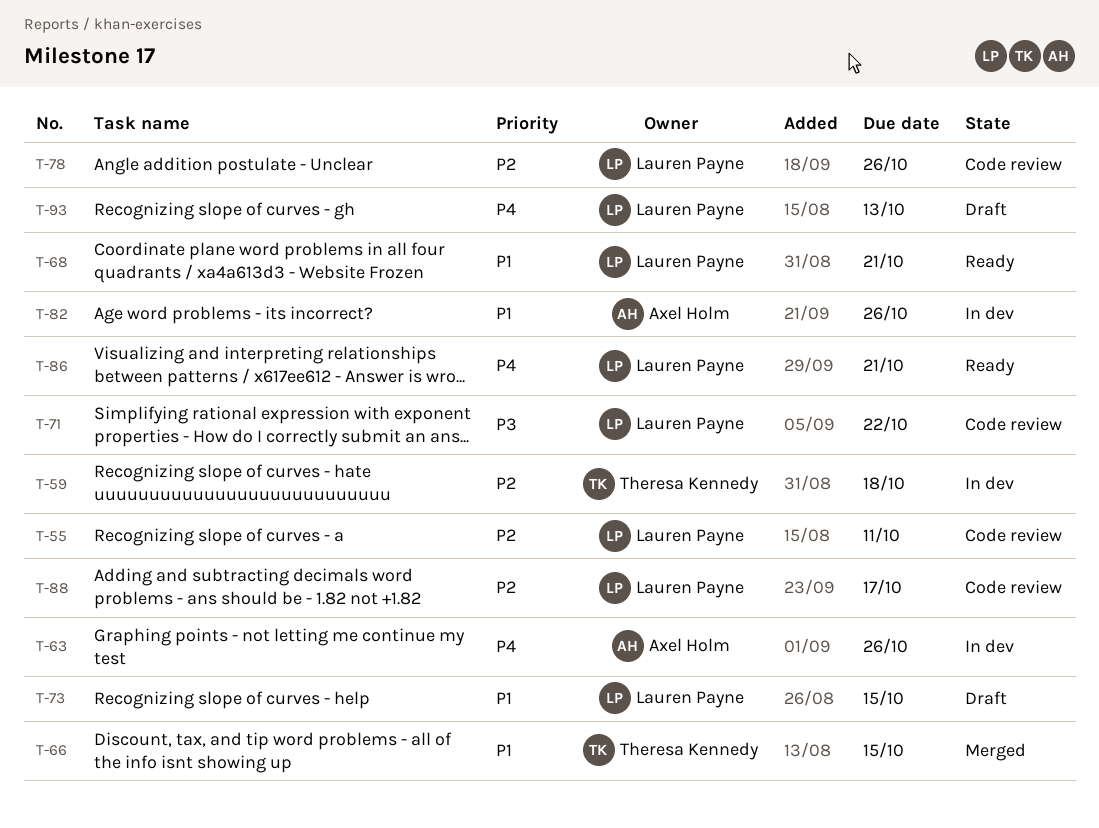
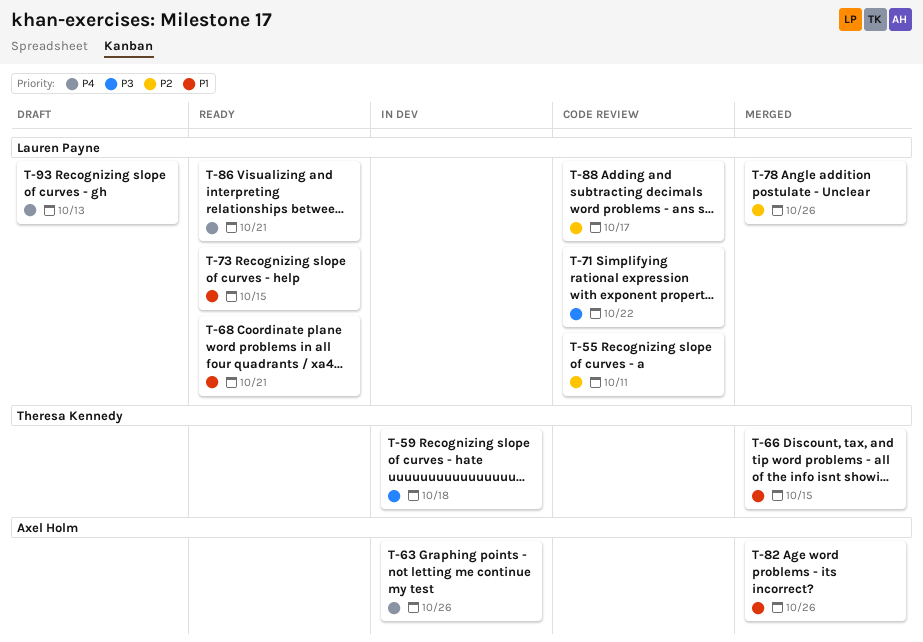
T-59, priority: P2 -> P3
T-73, status: Draft -> Ready
T-78, status: Code review -> Merged
T-82, status: In dev -> Merged

